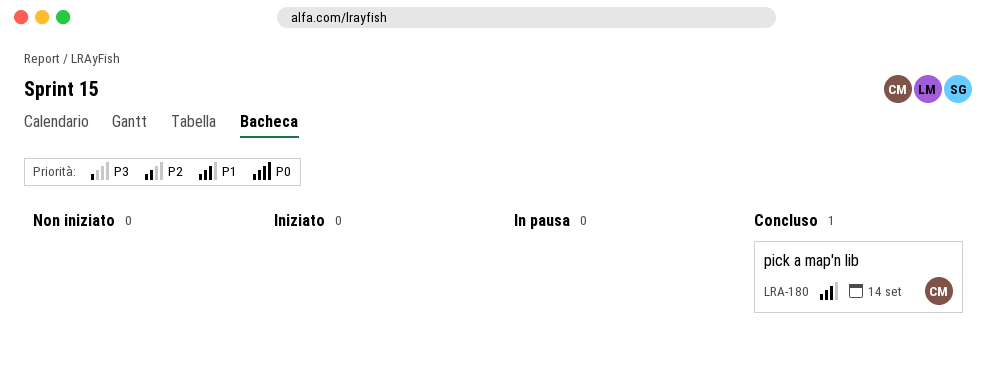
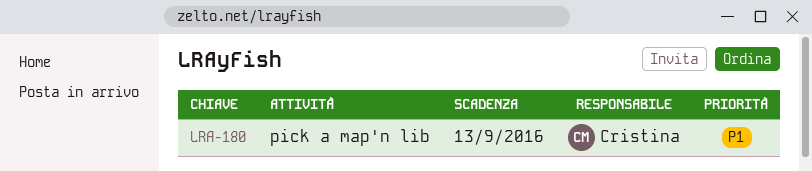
LRA-180, due: Sep 14 -> Sep 13

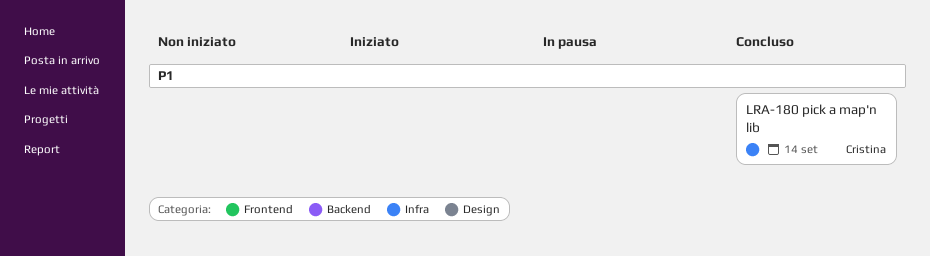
LRA-180, due: Sep 13 -> Sep 14

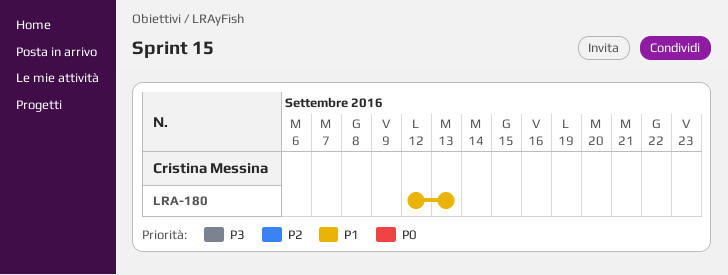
LRA-180, due: Sep 14 -> Sep 13

